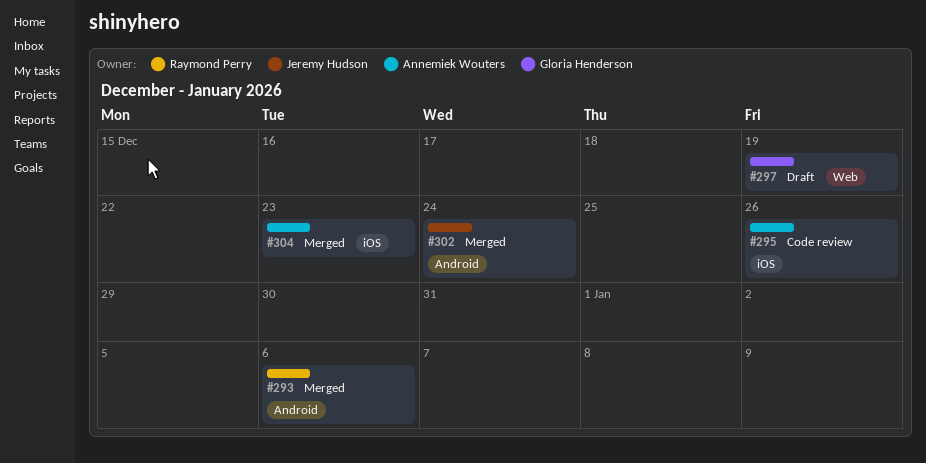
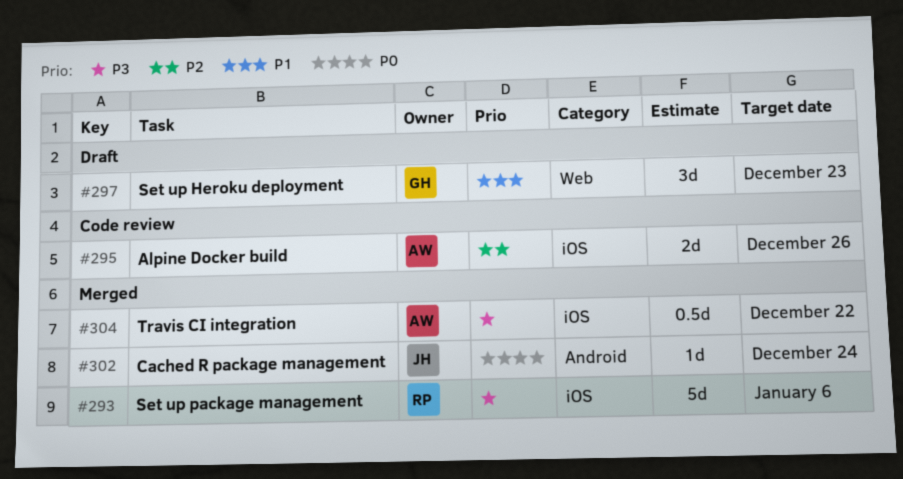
#293, label: Android -> iOS
#297, due: Dec 19 -> Dec 23
#304, due: Dec 23 -> Dec 22

